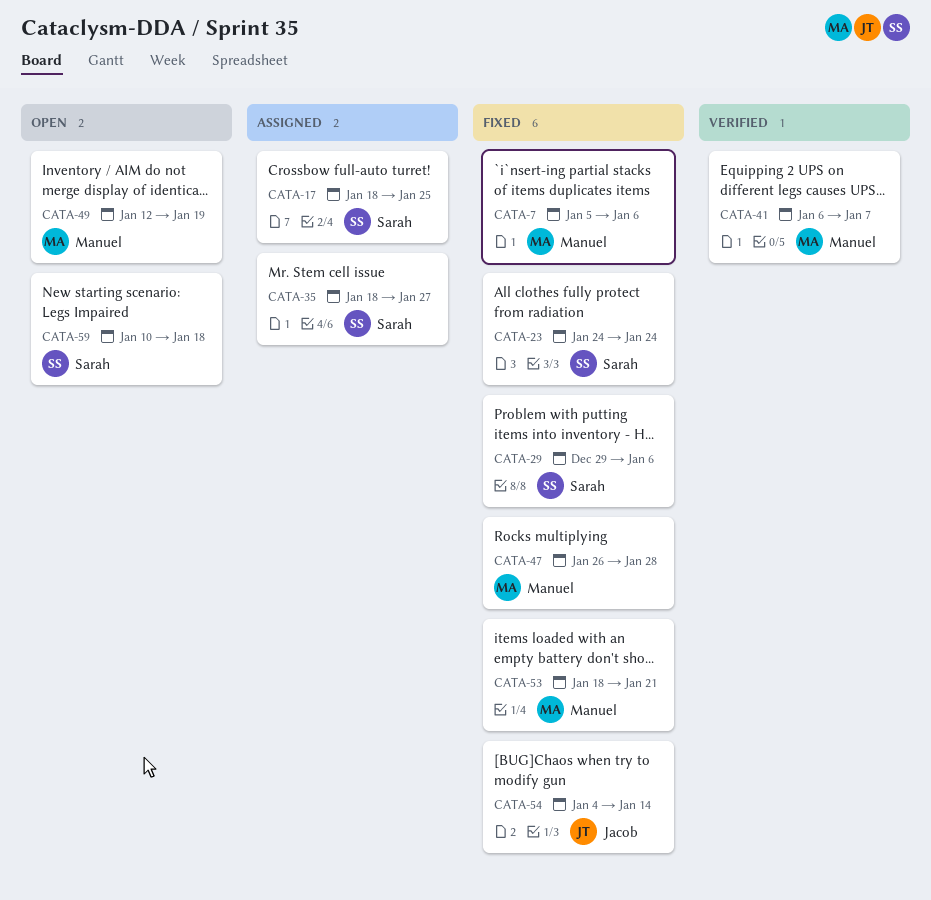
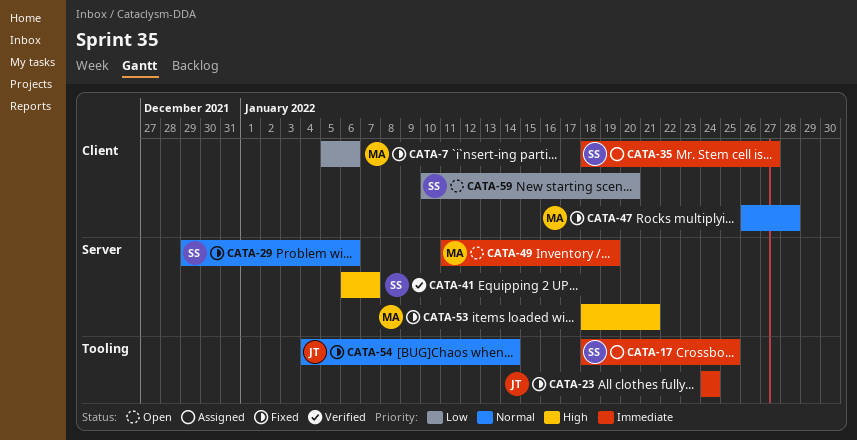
CATA-23, owner: Sarah -> Jacob
CATA-41, owner: Manuel -> Sarah
CATA-49, start: Jan 12 -> Jan 11
CATA-59, due: Jan 18 -> Jan 20

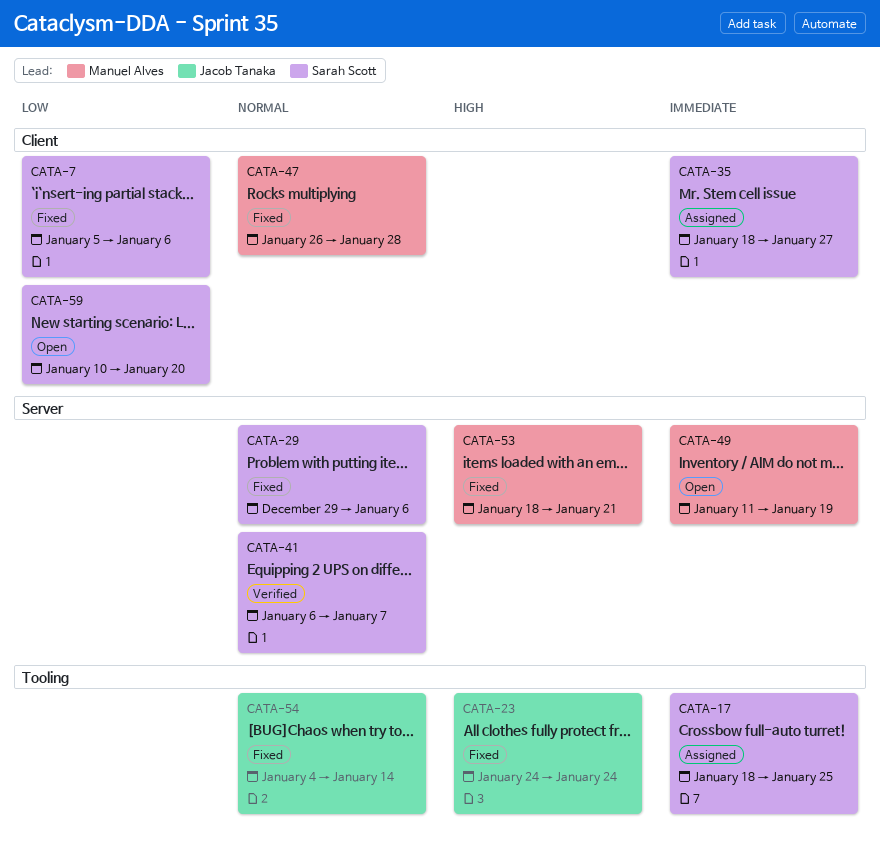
CATA-7, owner: Manuel Alves -> Sarah Scott
CATA-23, priority: Immediate -> High
CATA-41, priority: High -> Normal

